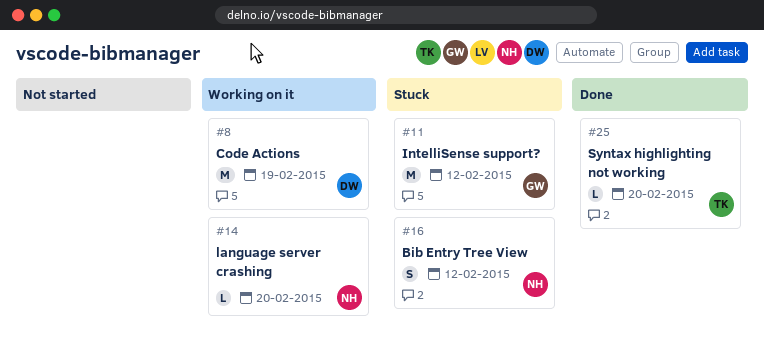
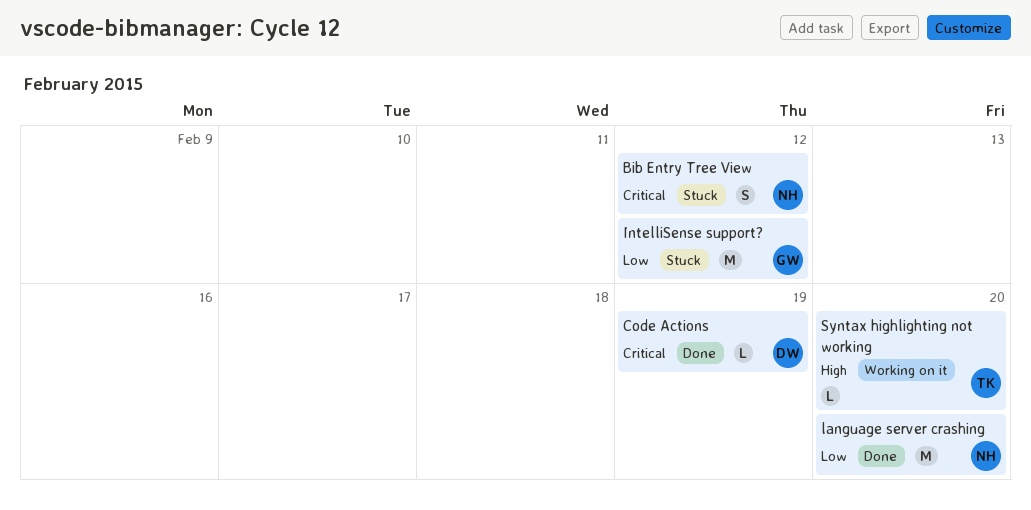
Code Actions, status: Working on it -> Done
Code Actions, estimate: M -> L
language server crashing, status: Working on it -> Done
language server crashing, estimate: L -> M
Syntax highlighting not working, status: Done -> Working on it

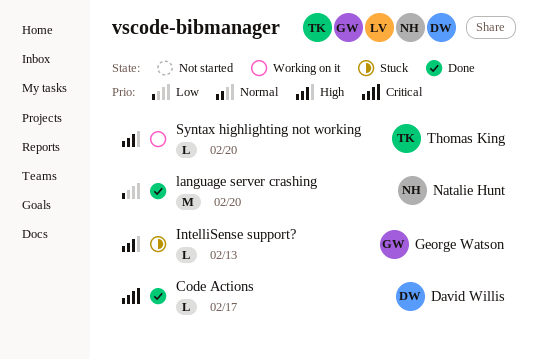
Bib Entry Tree View: present -> none
Code Actions, due: Feb 19 -> Feb 17
IntelliSense support?, priority: Low -> High
IntelliSense support?, estimate: M -> L
IntelliSense support?, due: Feb 12 -> Feb 13

